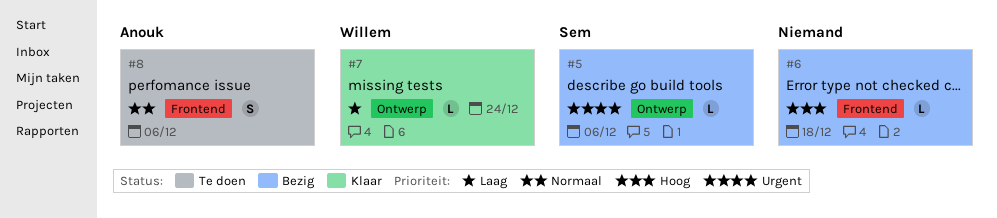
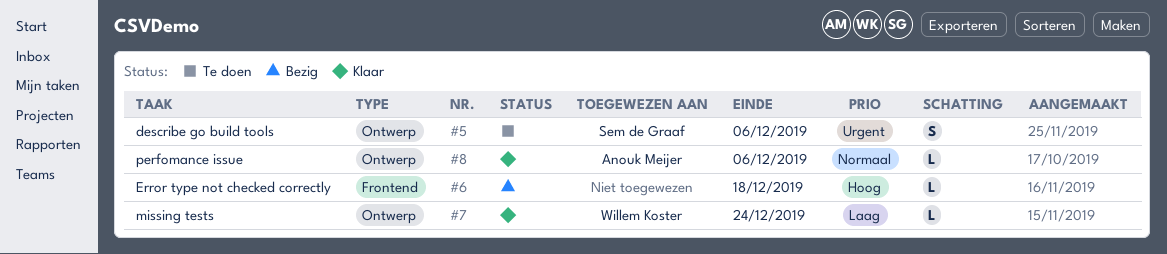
#5, status: Bezig -> Te doen
#5, estimate: L -> S
#8, status: Te doen -> Klaar
#8, label: Frontend -> Ontwerp
#8, estimate: S -> L

